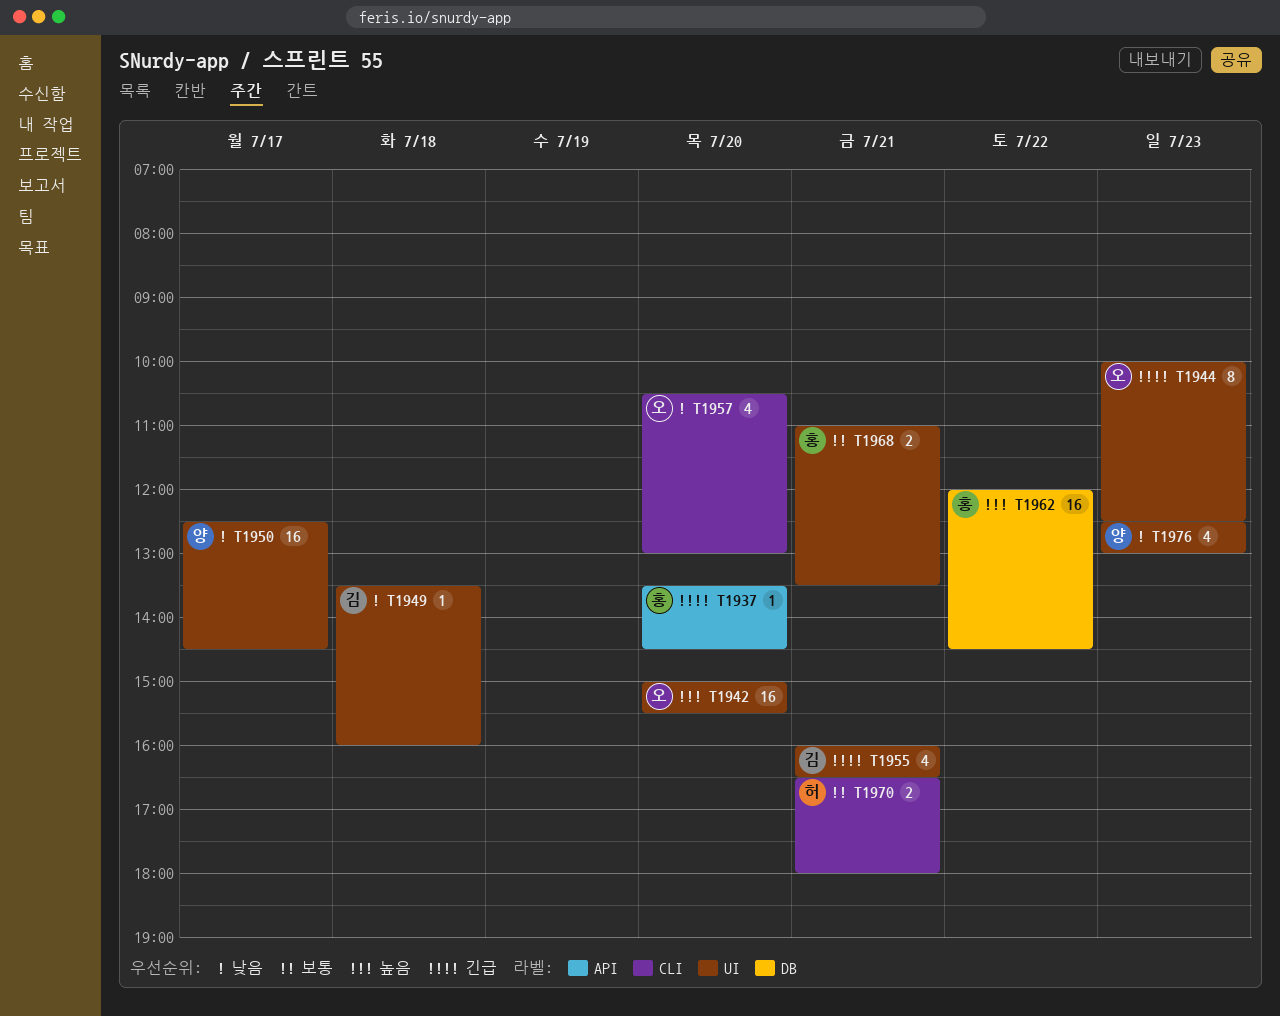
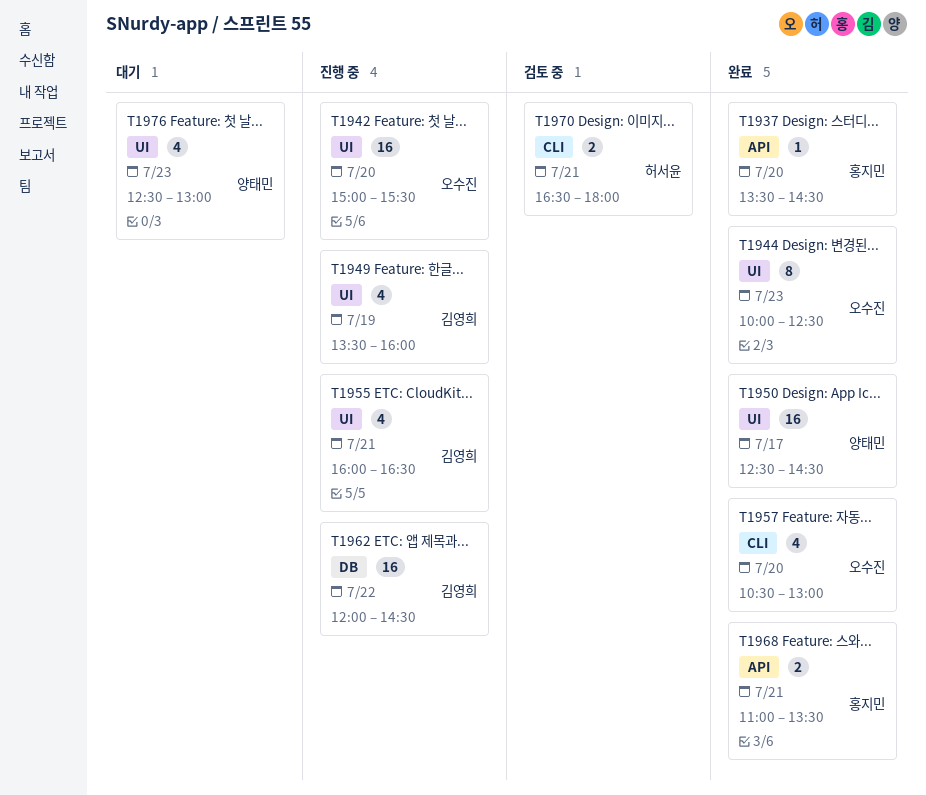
T1949, estimate: 1 -> 4
T1949, day: Jul 18 -> Jul 19
T1962, owner: 홍지민 -> 김영희
T1968, label: UI -> API

